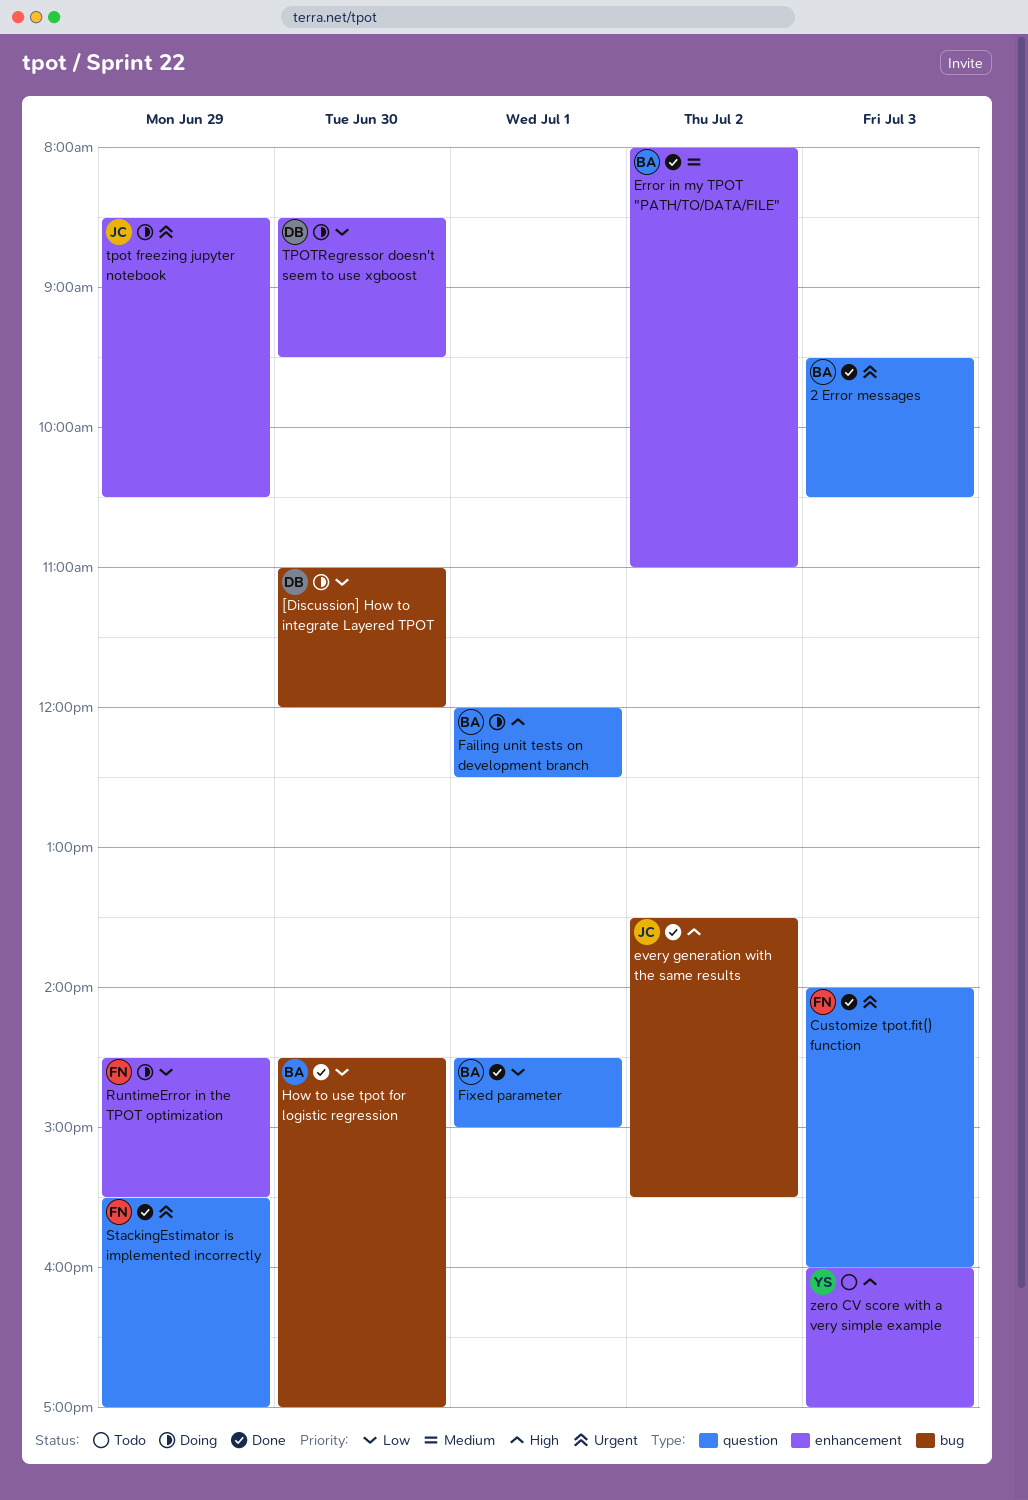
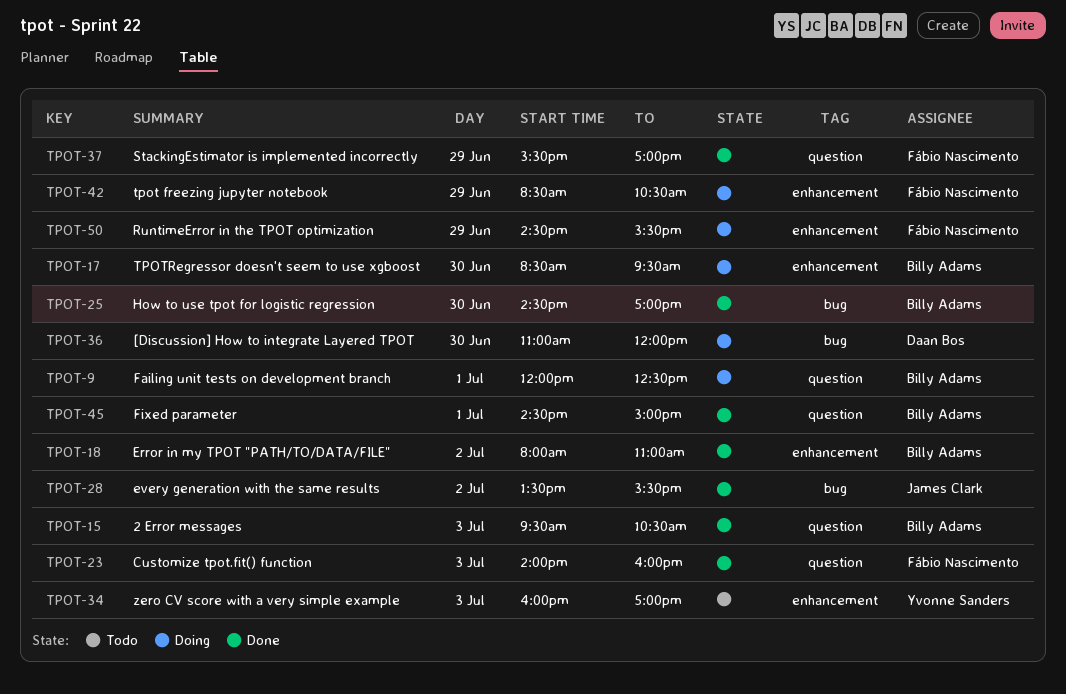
tpot freezing jupyter notebook, owner: James Clark -> Fábio Nascimento
TPOTRegressor doesn't seem to use xgboost, owner: Daan Bos -> Billy Adams

